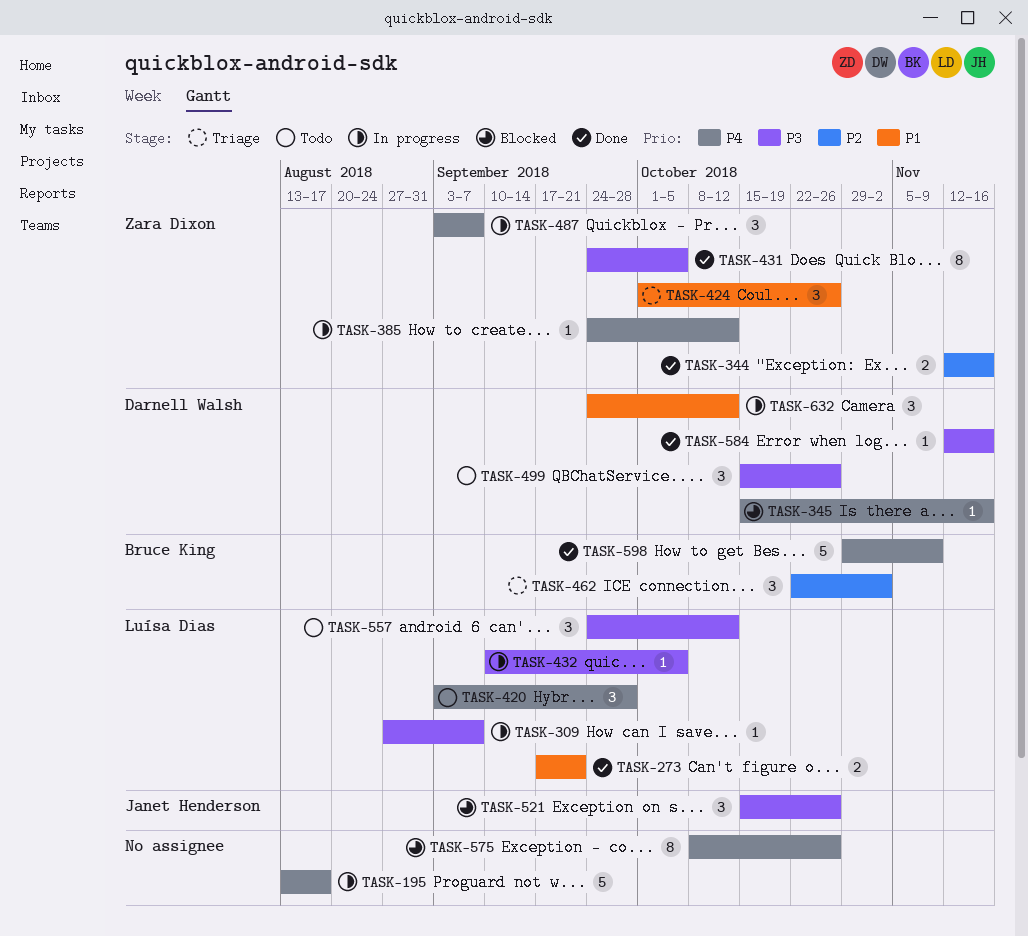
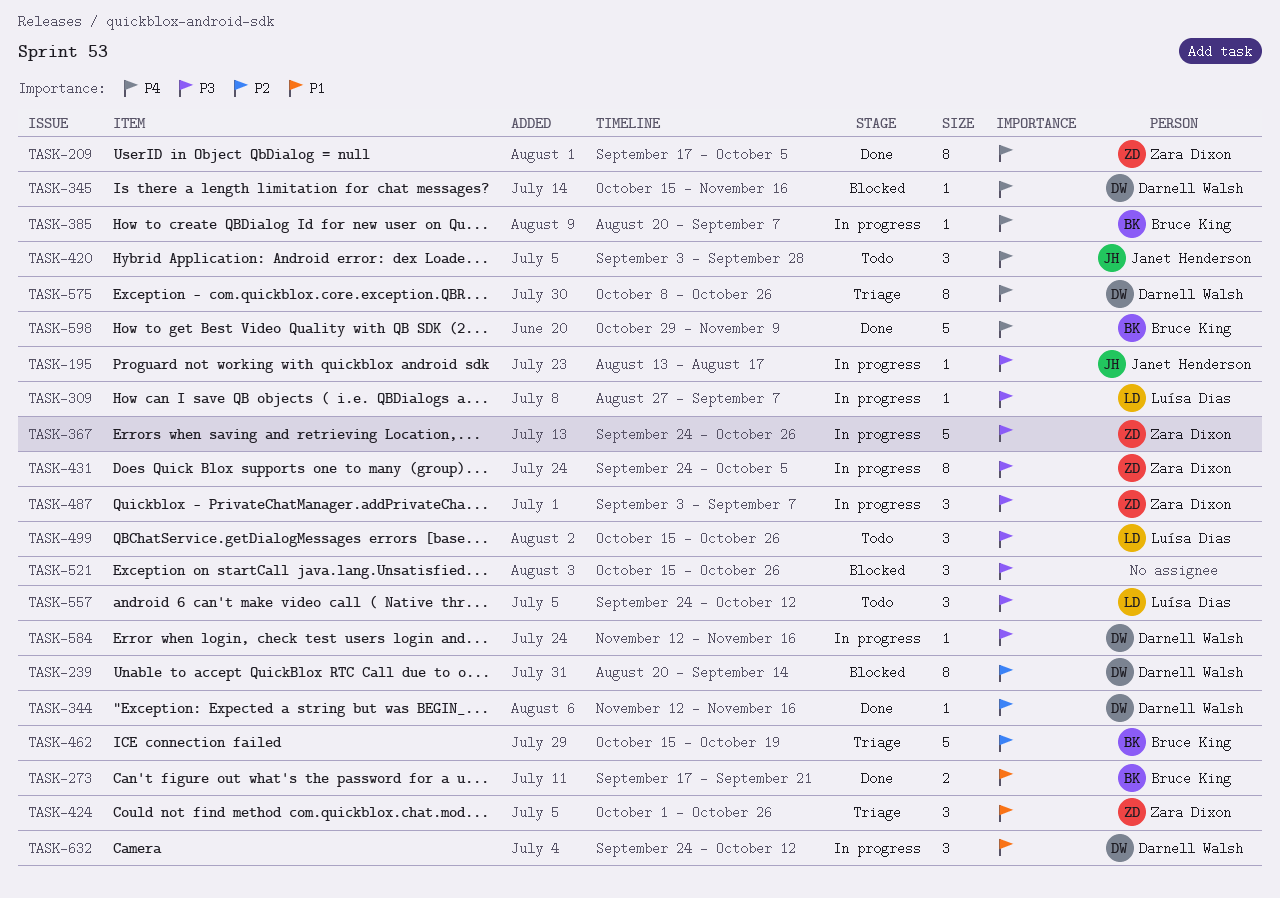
TASK-195, owner: none -> Janet Henderson
TASK-195, priority: P4 -> P3
TASK-195, estimate: 5 -> 1
TASK-209: none -> present
TASK-239: none -> present
TASK-273, owner: Luísa Dias -> Bruce King
TASK-344, owner: Zara Dixon -> Darnell Walsh
TASK-344, estimate: 2 -> 1
TASK-367: none -> present
TASK-385, owner: Zara Dixon -> Bruce King
TASK-385, start: Sep 24 -> Aug 20
TASK-385, due: Oct 12 -> Sep 7
TASK-420, owner: Luísa Dias -> Janet Henderson
TASK-431, status: Done -> In progress
TASK-432: present -> none
TASK-462, estimate: 3 -> 5
TASK-462, start: Oct 22 -> Oct 15
TASK-462, due: Nov 2 -> Oct 19
TASK-487, priority: P4 -> P3
TASK-499, owner: Darnell Walsh -> Luísa Dias
TASK-521, owner: Janet Henderson -> none
TASK-575, status: Blocked -> Triage
TASK-575, owner: none -> Darnell Walsh
TASK-584, status: Done -> In progress

